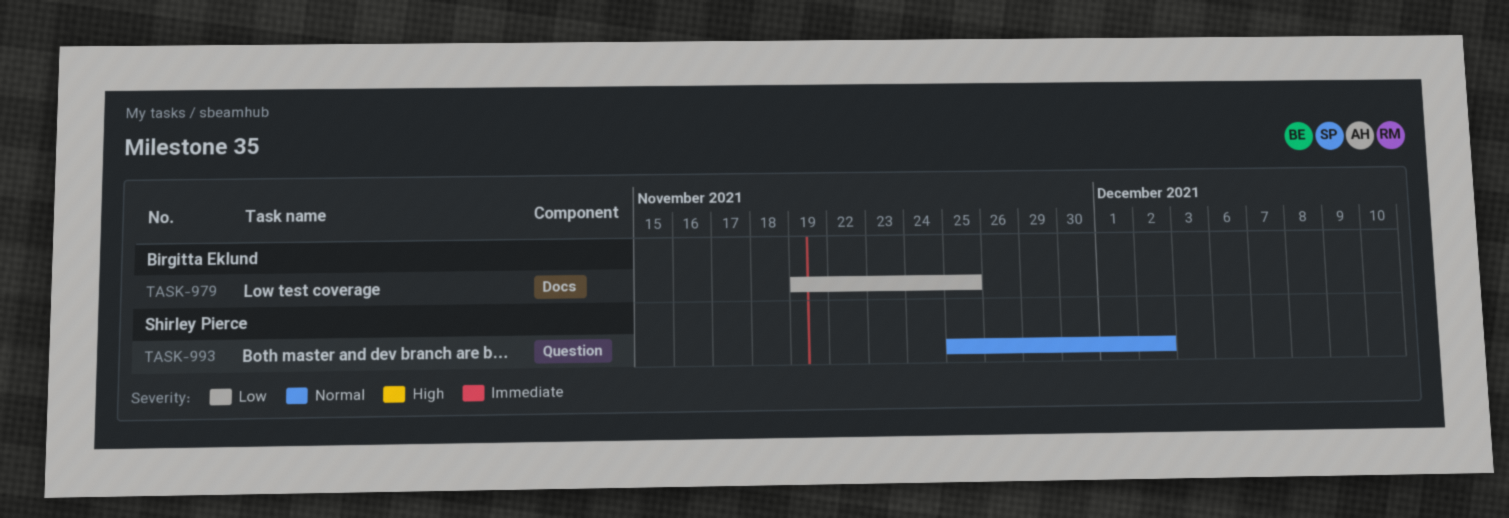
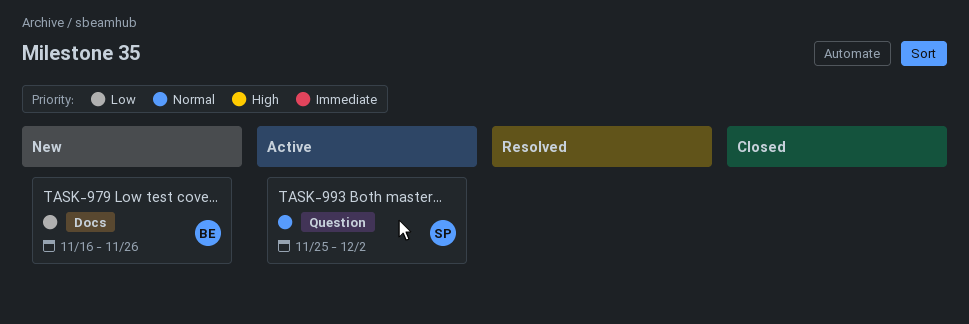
TASK-979, start: Nov 19 -> Nov 16
TASK-979, due: Nov 25 -> Nov 26

